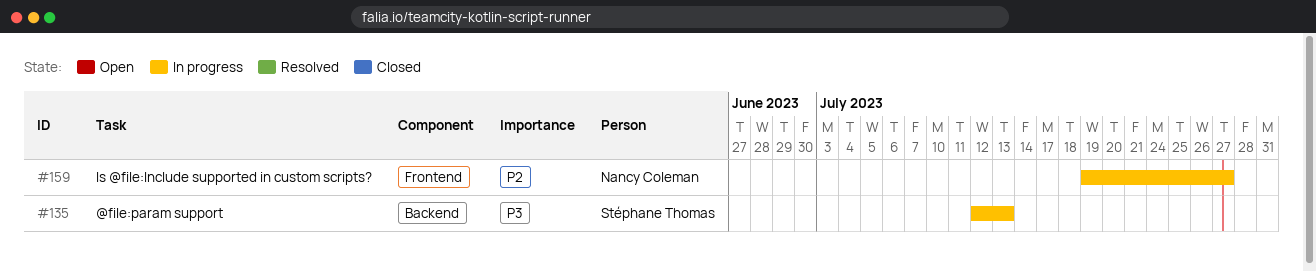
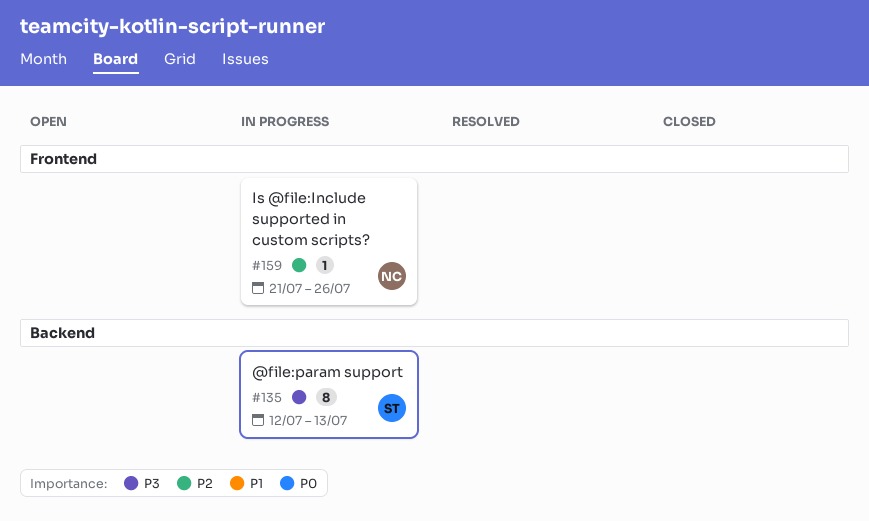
#159, start: Jul 19 -> Jul 21
#159, due: Jul 27 -> Jul 26

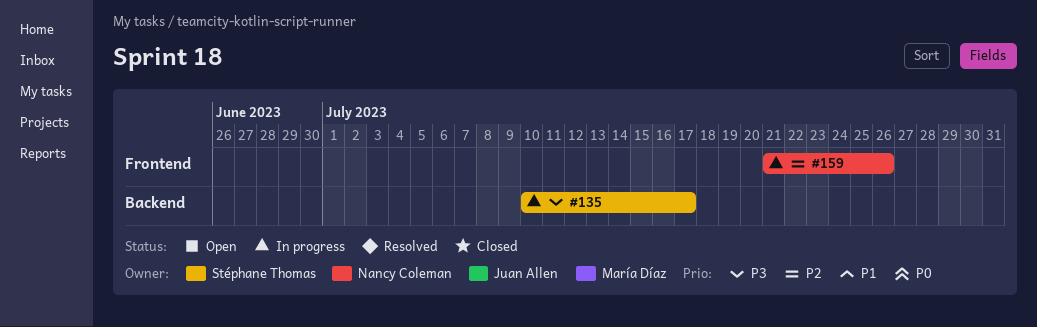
#135, start: Jul 12 -> Jul 10
#135, due: Jul 13 -> Jul 17

